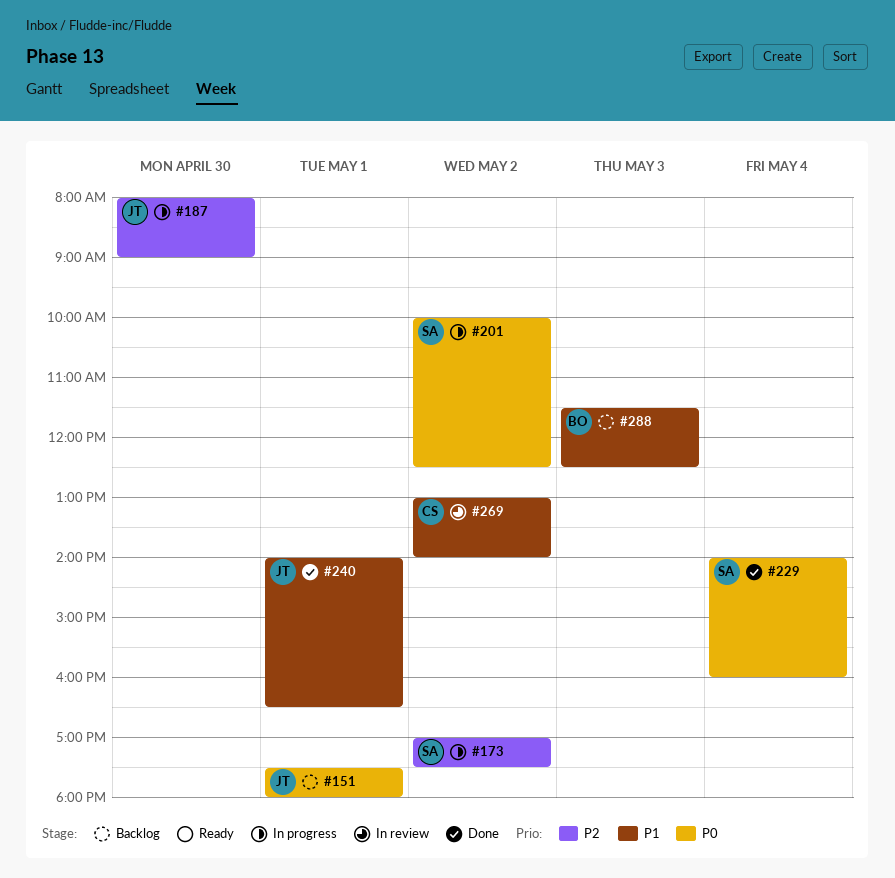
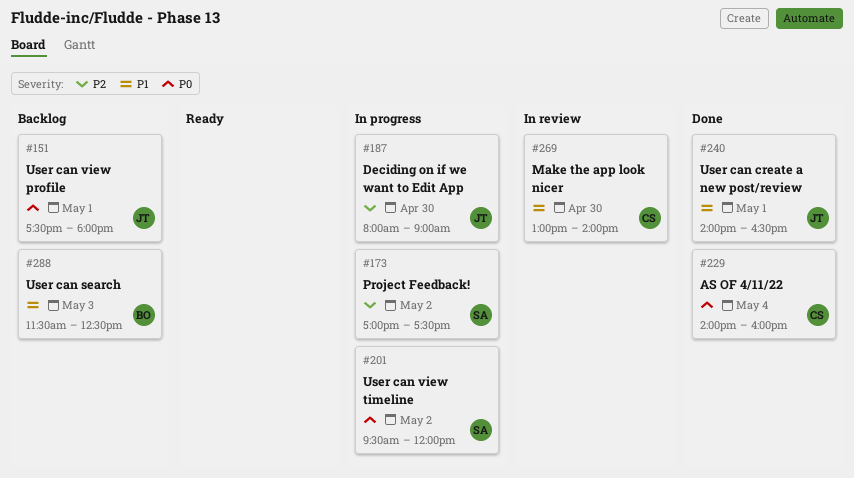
#201, begins: 10:00 -> 09:30
#201, ends: 12:30 -> 12:00
#229, owner: SA -> CS
#269, day: May 2 -> Apr 30

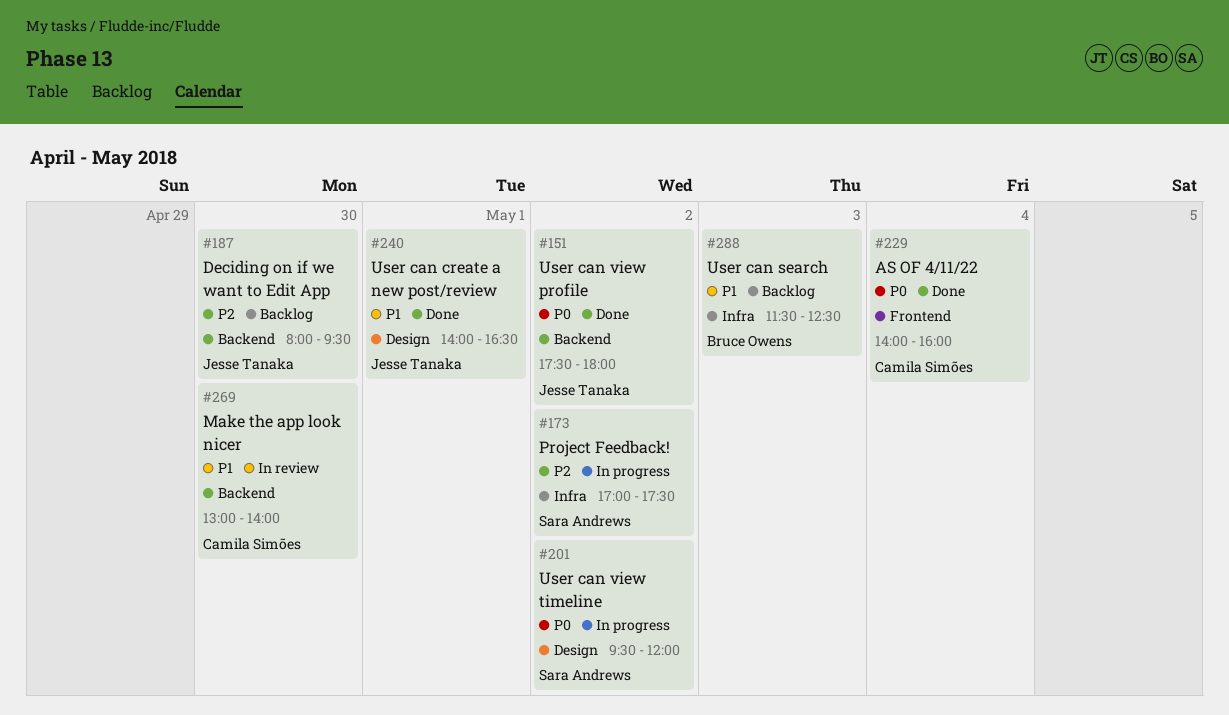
#151, status: Backlog -> Done
#151, day: May 1 -> May 2
#187, status: In progress -> Backlog
#187, ends: 09:00 -> 09:30

